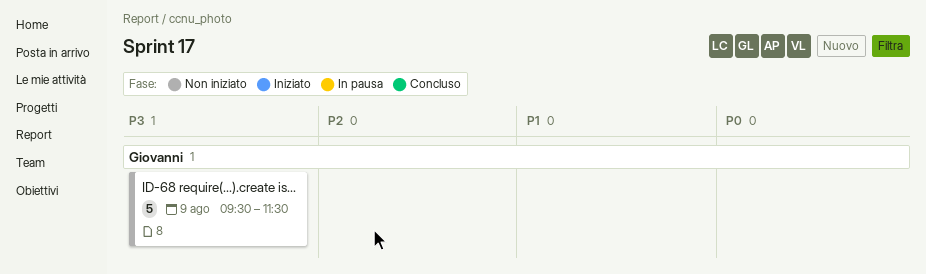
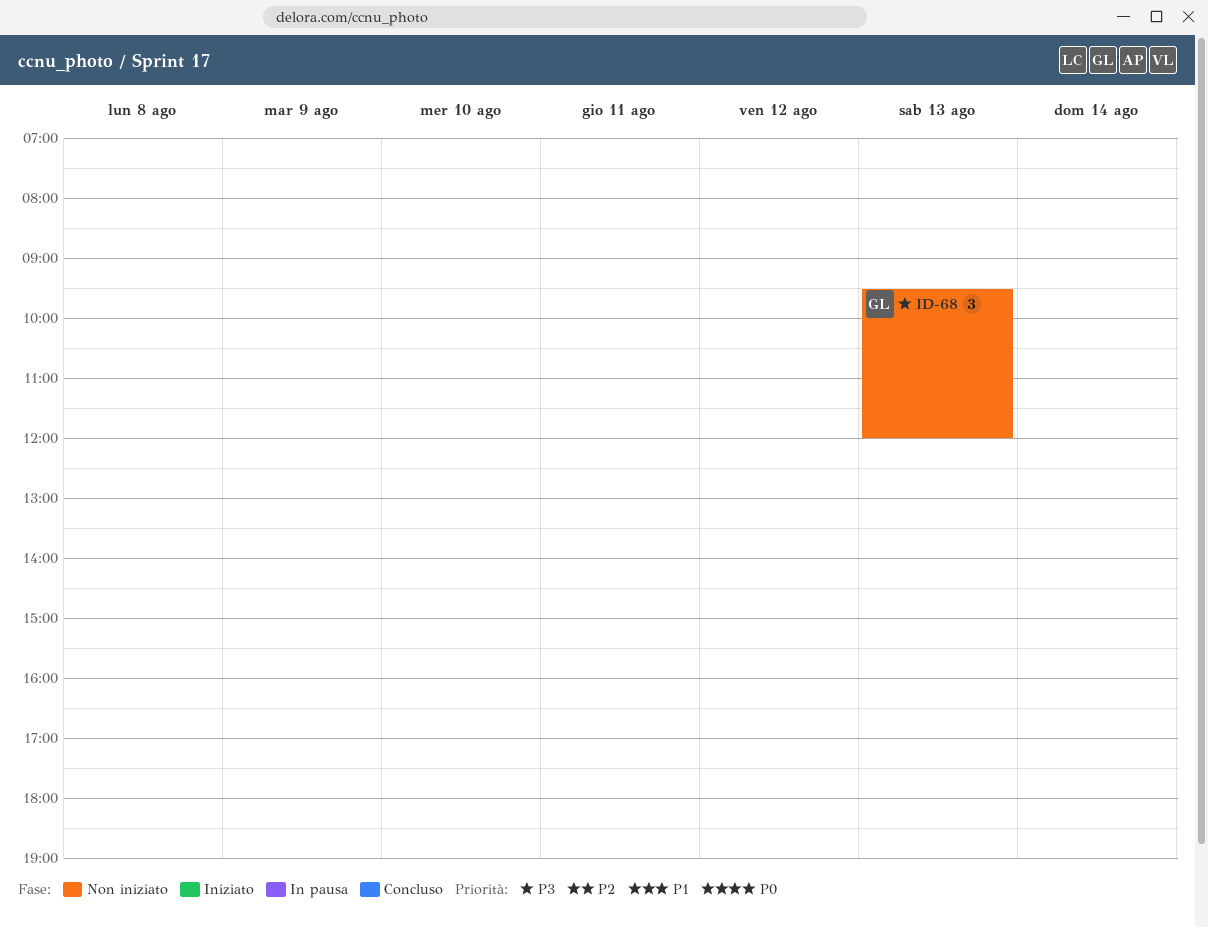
ID-68, estimate: 5 -> 3
ID-68, day: Aug 9 -> Aug 13
ID-68, ends: 11:30 -> 12:00

